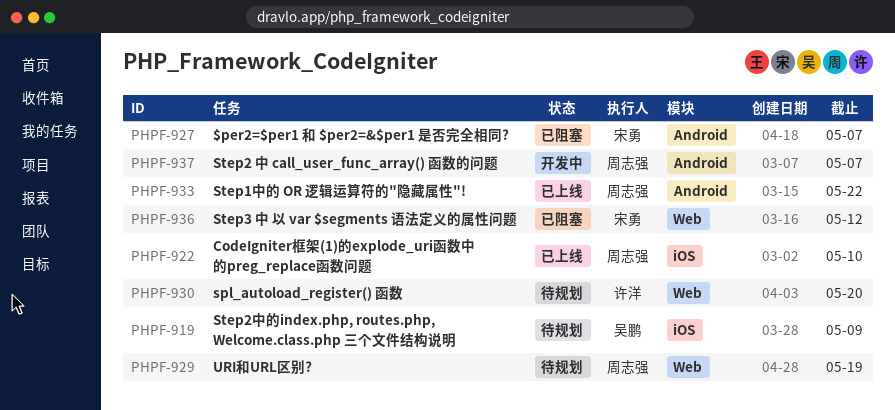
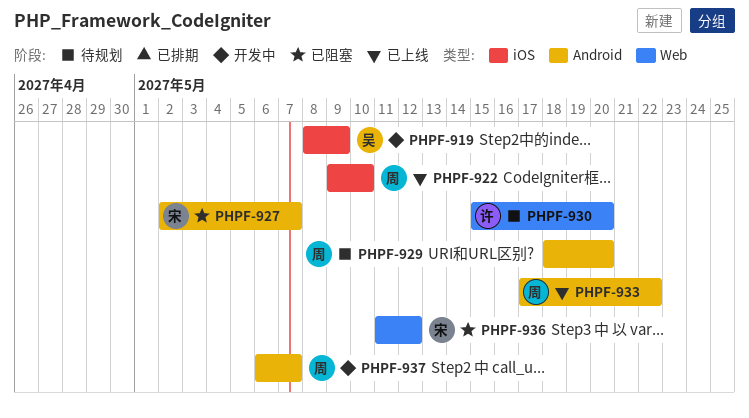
PHPF-919, status: 待规划 -> 开发中
PHPF-929, label: Web -> Android
PHPF-929, due: May 19 -> May 20

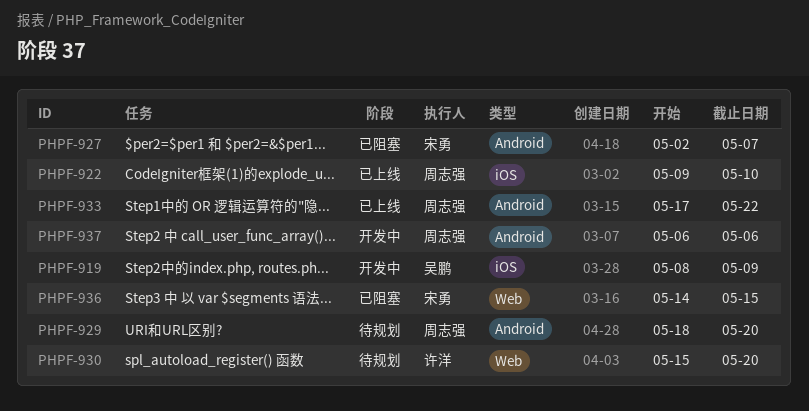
PHPF-936, start: May 11 -> May 14
PHPF-936, due: May 12 -> May 15
PHPF-937, due: May 7 -> May 6

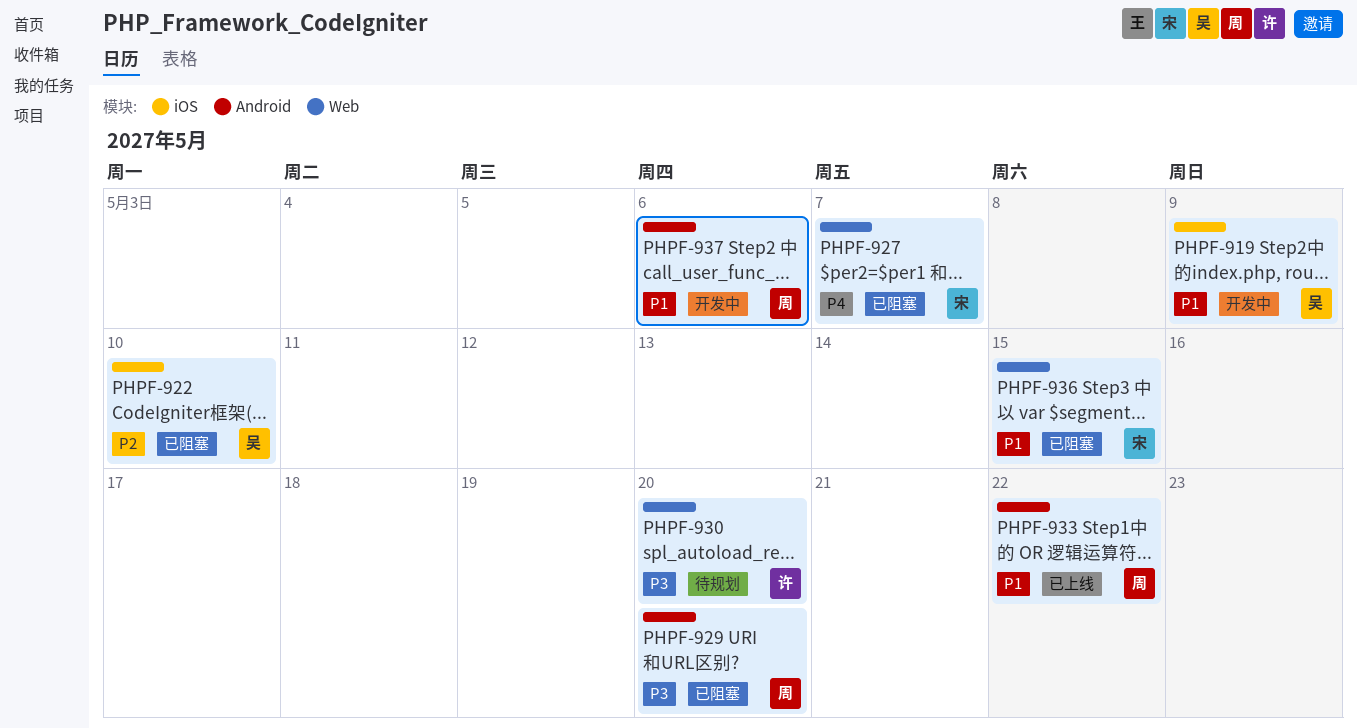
PHPF-922, status: 已上线 -> 已阻塞
PHPF-922, owner: 周志强 -> 吴鹏
PHPF-927, label: Android -> Web
PHPF-929, status: 待规划 -> 已阻塞

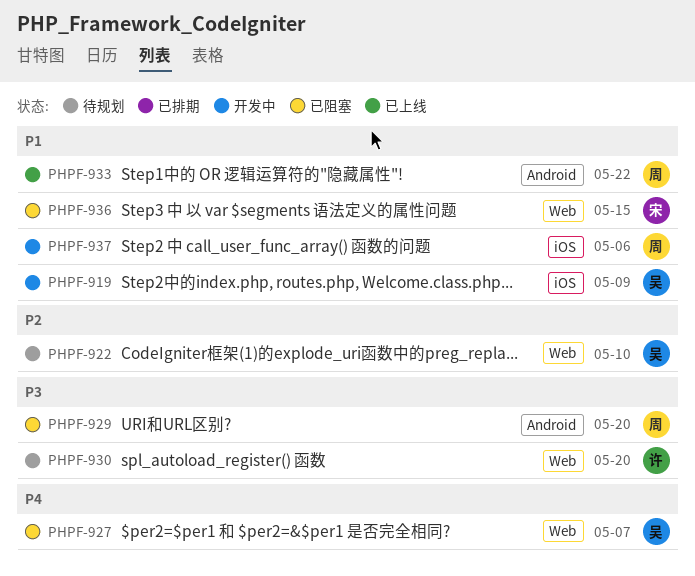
PHPF-922, status: 已阻塞 -> 待规划
PHPF-922, label: iOS -> Web
PHPF-927, owner: 宋 -> 吴
PHPF-937, label: Android -> iOS

